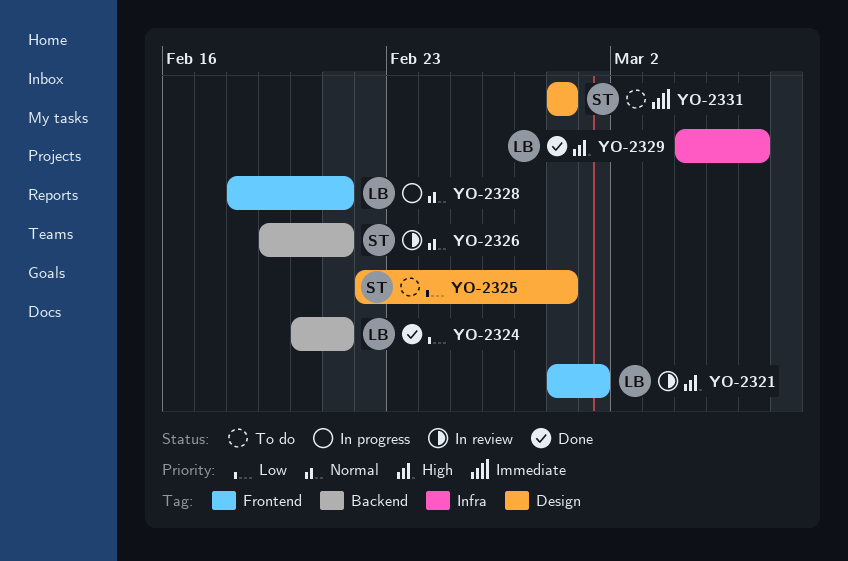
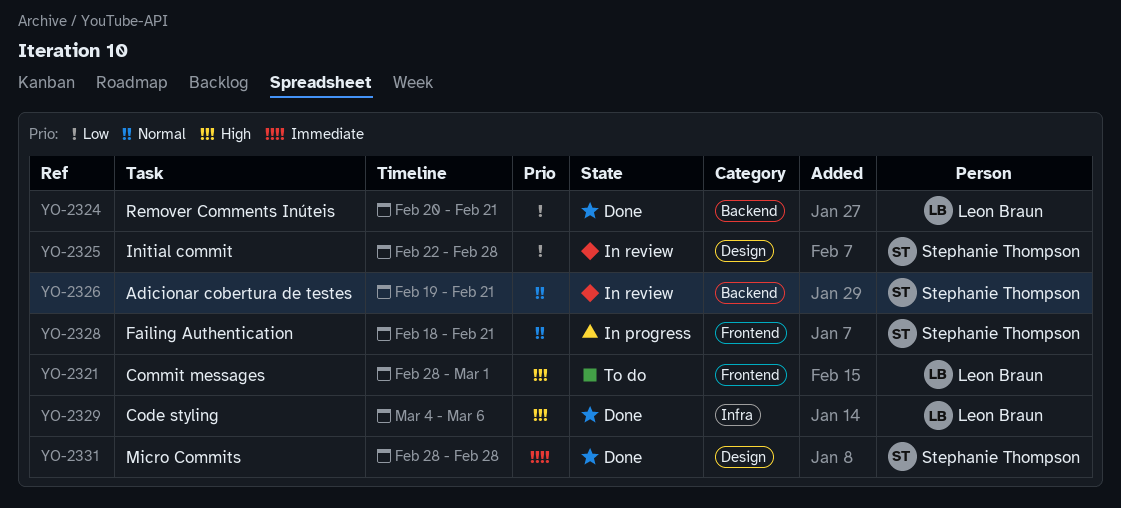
YO-2321, status: In review -> To do
YO-2325, status: To do -> In review
YO-2328, owner: Leon Braun -> Stephanie Thompson
YO-2331, status: To do -> Done

